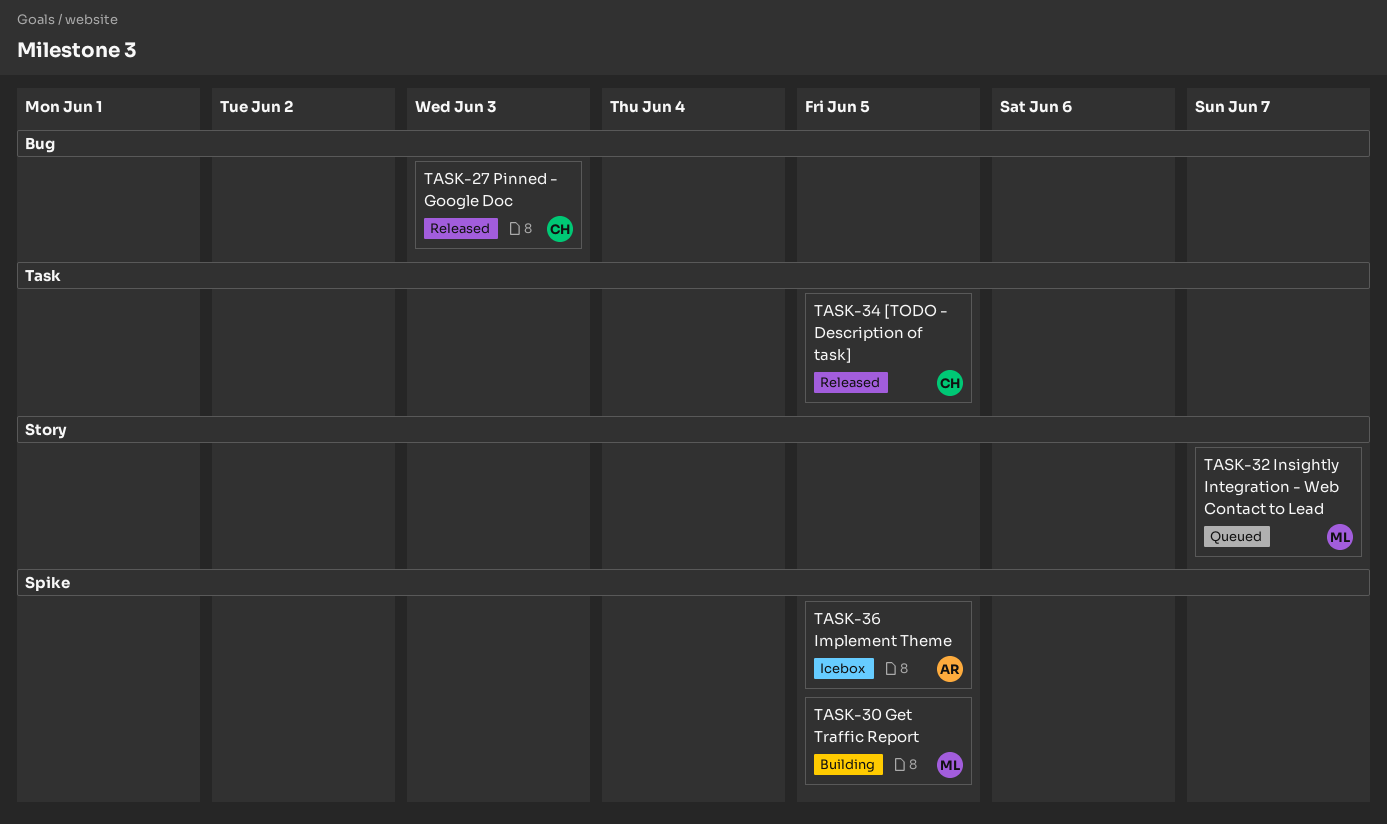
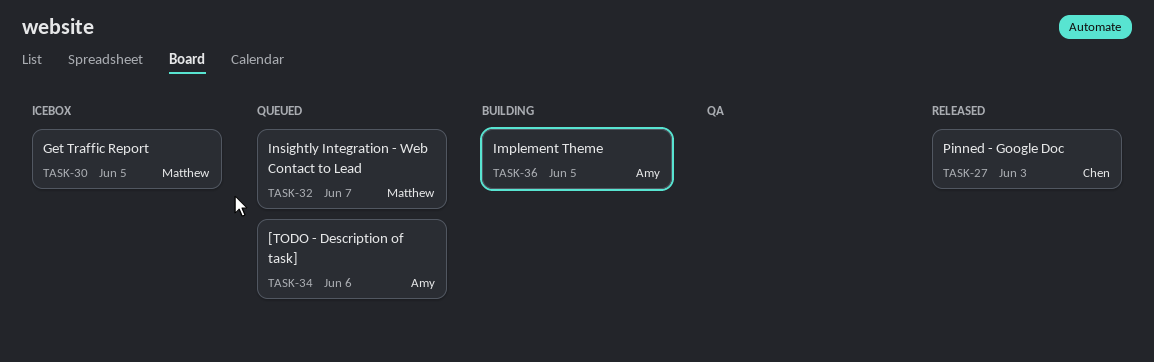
TASK-30, status: Building -> Icebox
TASK-34, status: Released -> Queued
TASK-34, owner: Chen -> Amy
TASK-34, due: Jun 5 -> Jun 6
TASK-36, status: Icebox -> Building

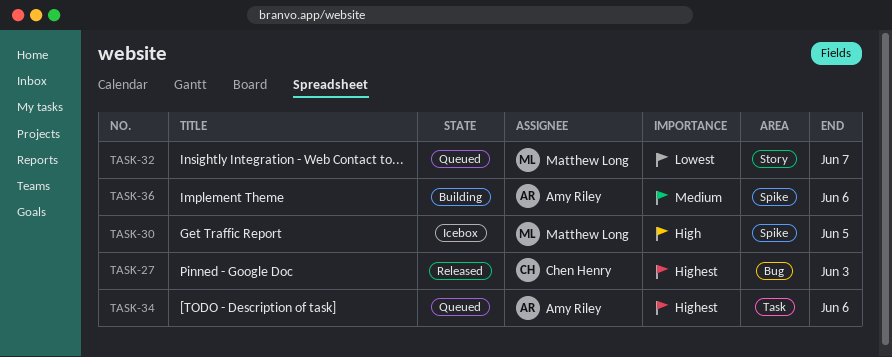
TASK-36, due: Jun 5 -> Jun 6

